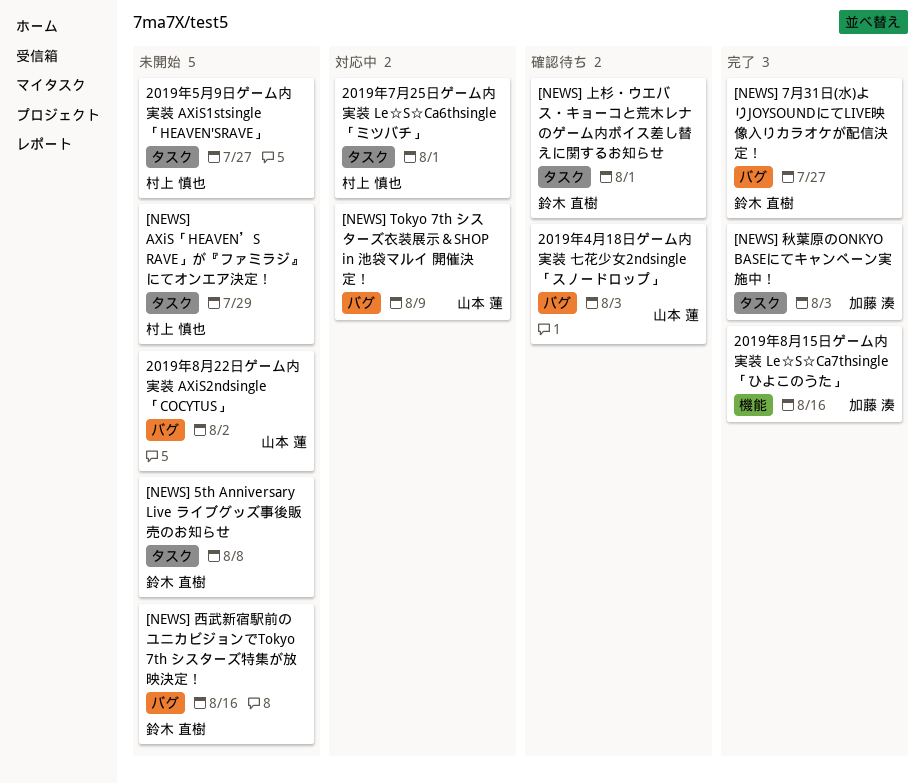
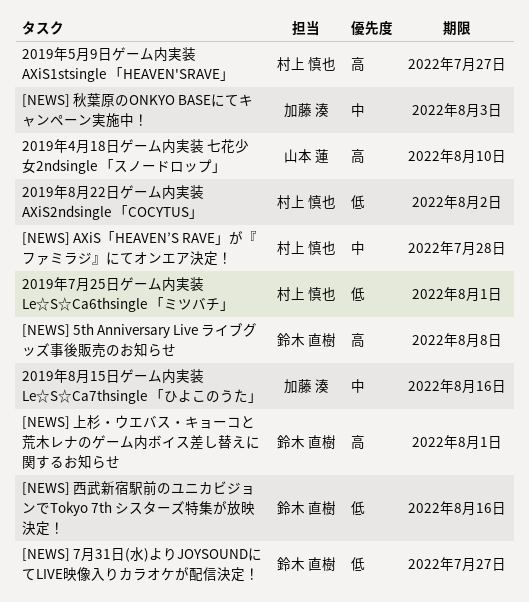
2019年4月18日ゲーム内実装 七花少女2ndsingle 「スノードロップ」, due: Aug 3 -> Aug 10
2019年8月22日ゲーム内実装 AXiS2ndsingle 「COCYTUS」, owner: 山本 蓮 -> 村上 慎也
[NEWS] AXiS「HEAVEN’S RAVE」が『ファミラジ』にてオンエア決定！, due: Jul 29 -> Jul 28
[NEWS] Tokyo 7th シスターズ衣装展示＆SHOP in 池袋マルイ 開催決定！: present -> none

